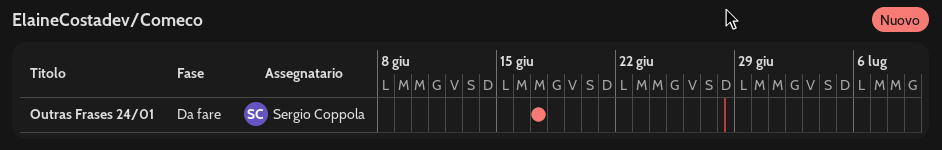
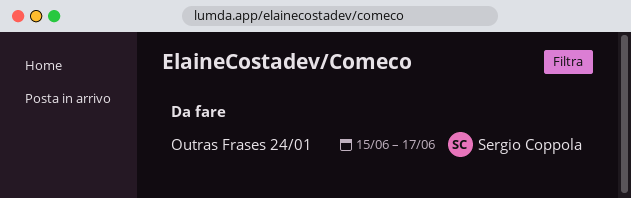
Outras Frases 24/01, start: Jun 17 -> Jun 15

